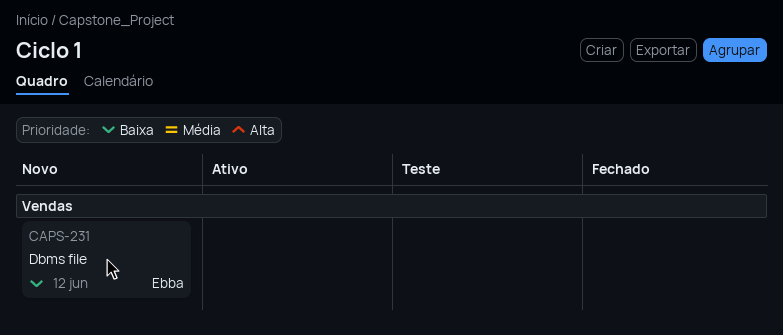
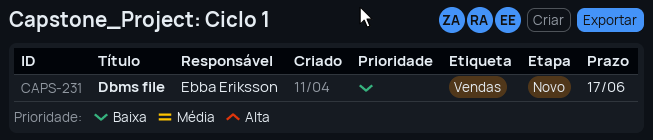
CAPS-231, due: Jun 12 -> Jun 17

